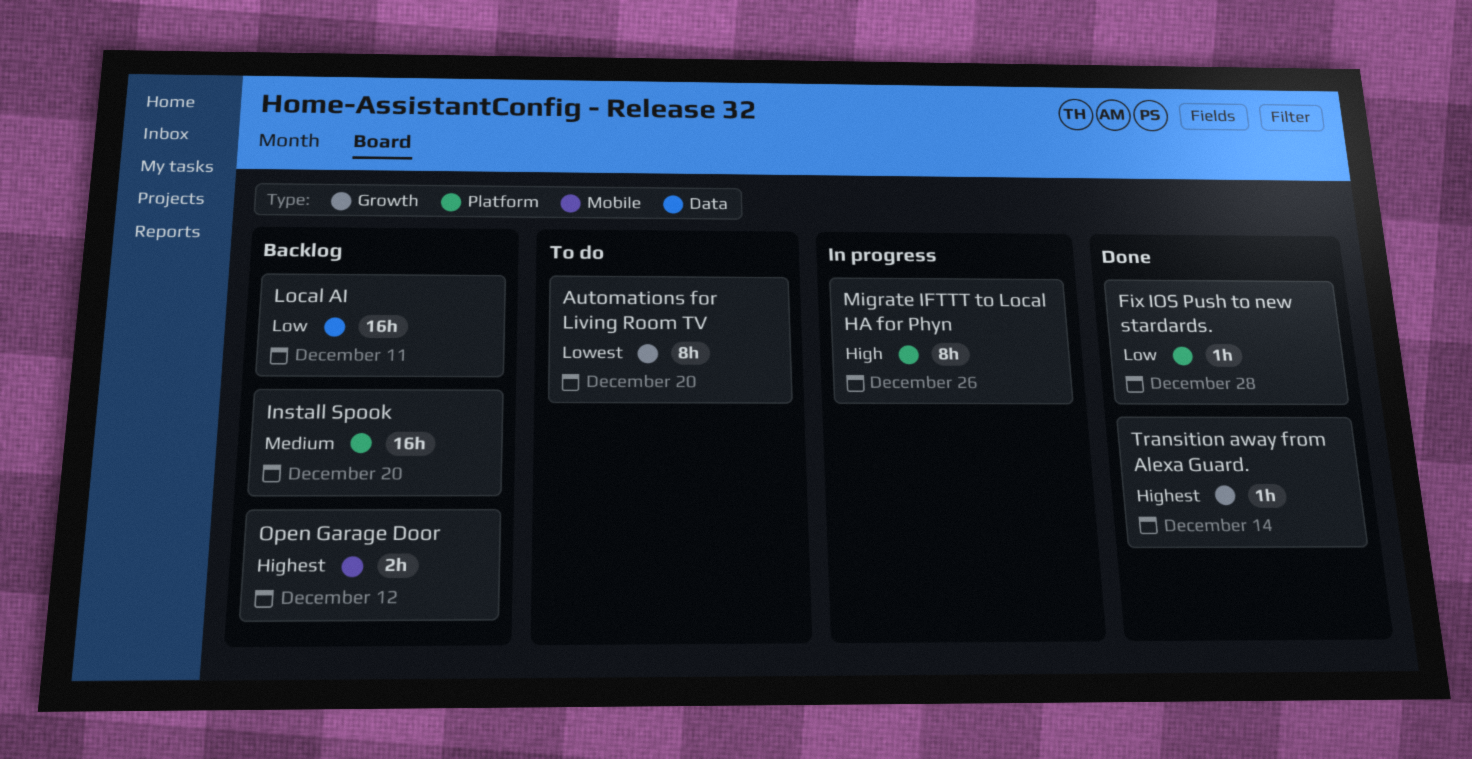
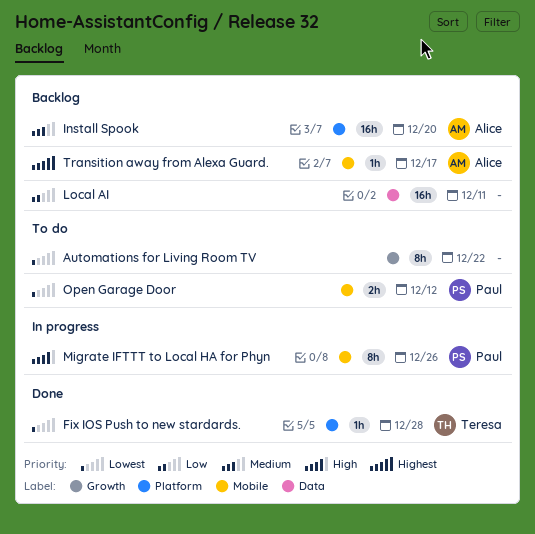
Automations for Living Room TV, due: Dec 20 -> Dec 22
Fix IOS Push to new stardards., priority: Low -> Lowest
Migrate IFTTT to Local HA for Phyn, label: Platform -> Mobile
Open Garage Door, status: Backlog -> To do
Open Garage Door, priority: Highest -> Lowest
Transition away from Alexa Guard., status: Done -> Backlog
Transition away from Alexa Guard., label: Growth -> Mobile
Transition away from Alexa Guard., due: Dec 14 -> Dec 17

